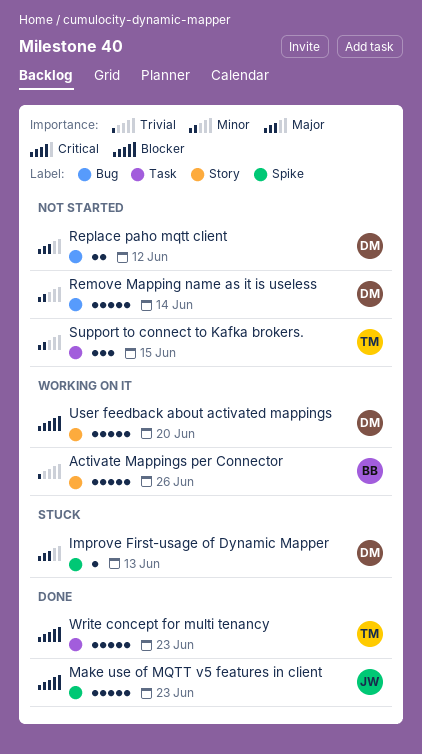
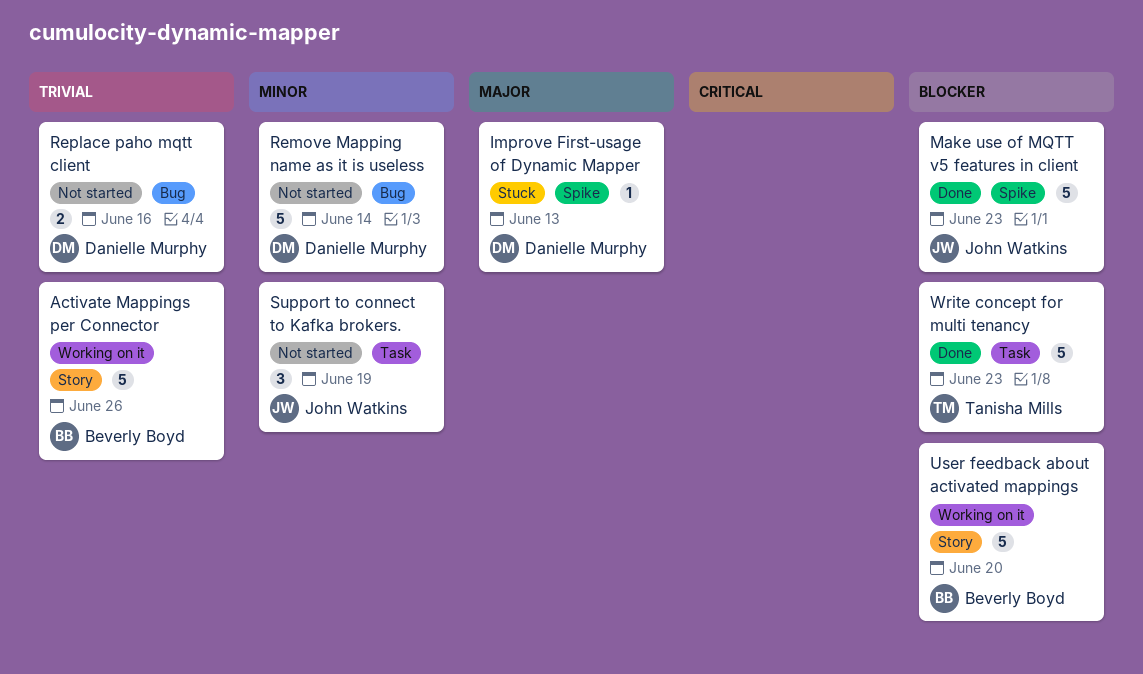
Replace paho mqtt client, priority: Major -> Trivial
Replace paho mqtt client, due: Jun 12 -> Jun 16
Support to connect to Kafka brokers., owner: Tanisha Mills -> John Watkins
Support to connect to Kafka brokers., due: Jun 15 -> Jun 19
User feedback about activated mappings, owner: Danielle Murphy -> Beverly Boyd

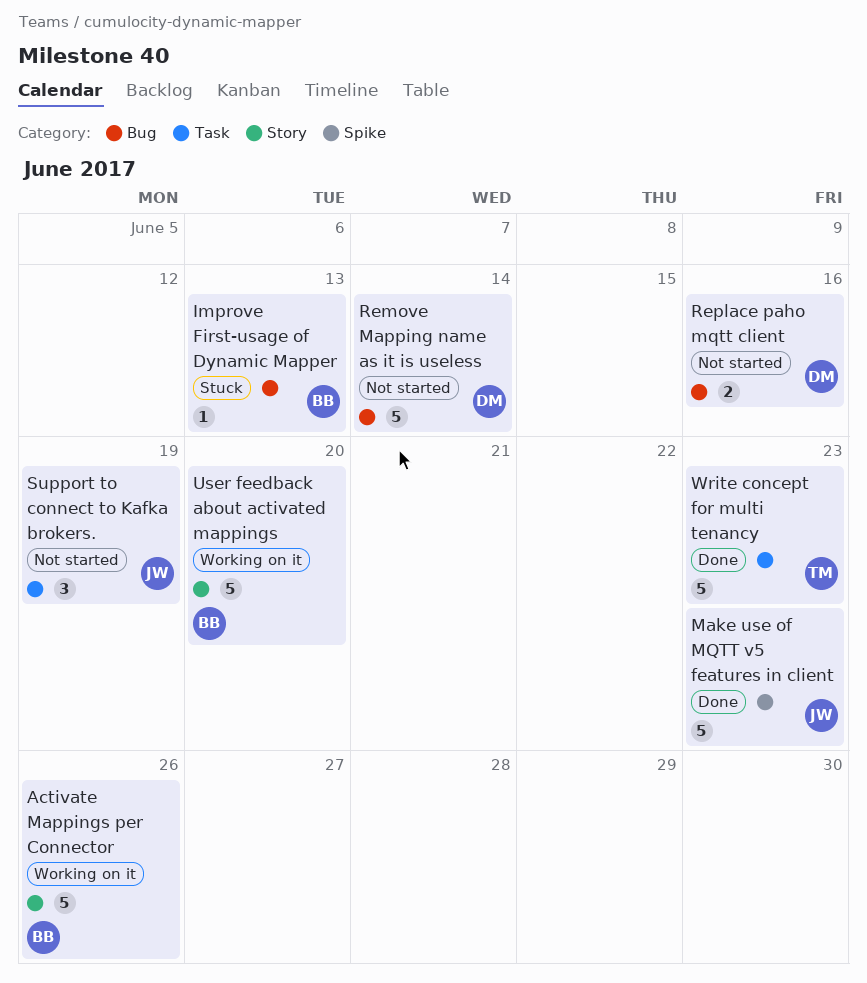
Improve First-usage of Dynamic Mapper, owner: Danielle Murphy -> Beverly Boyd
Improve First-usage of Dynamic Mapper, label: Spike -> Bug

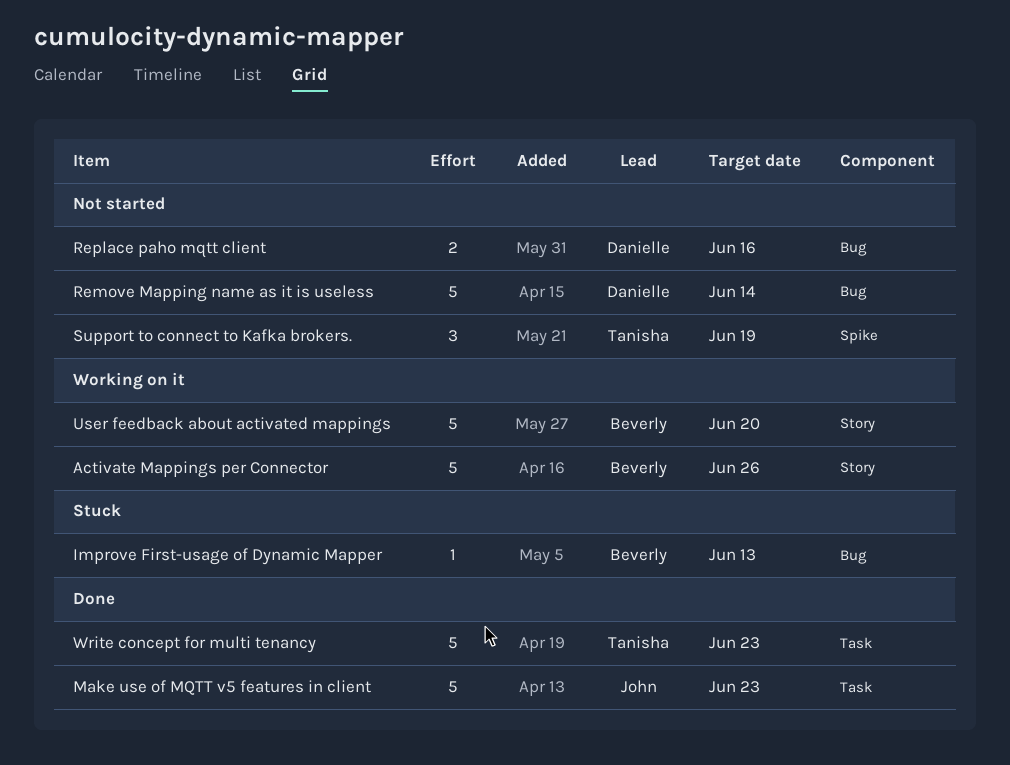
Make use of MQTT v5 features in client, label: Spike -> Task
Support to connect to Kafka brokers., owner: John -> Tanisha
Support to connect to Kafka brokers., label: Task -> Spike

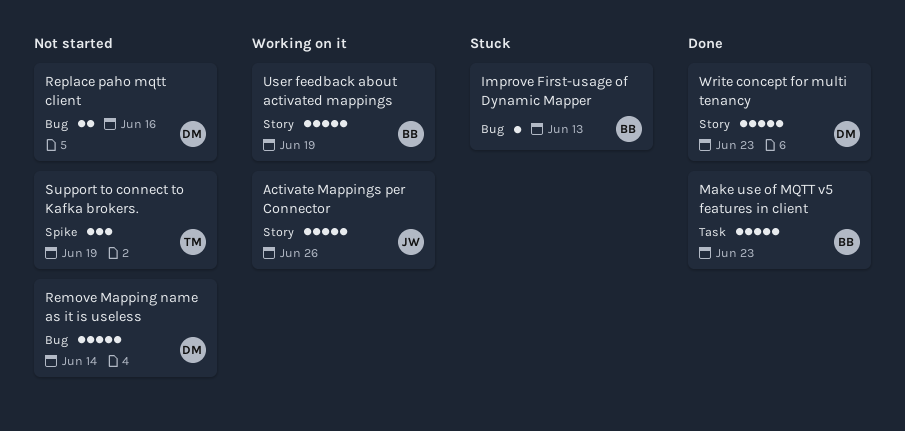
Activate Mappings per Connector, owner: Beverly -> John
Make use of MQTT v5 features in client, owner: John -> Beverly
User feedback about activated mappings, due: Jun 20 -> Jun 19
Write concept for multi tenancy, owner: Tanisha -> Danielle
Write concept for multi tenancy, label: Task -> Story

